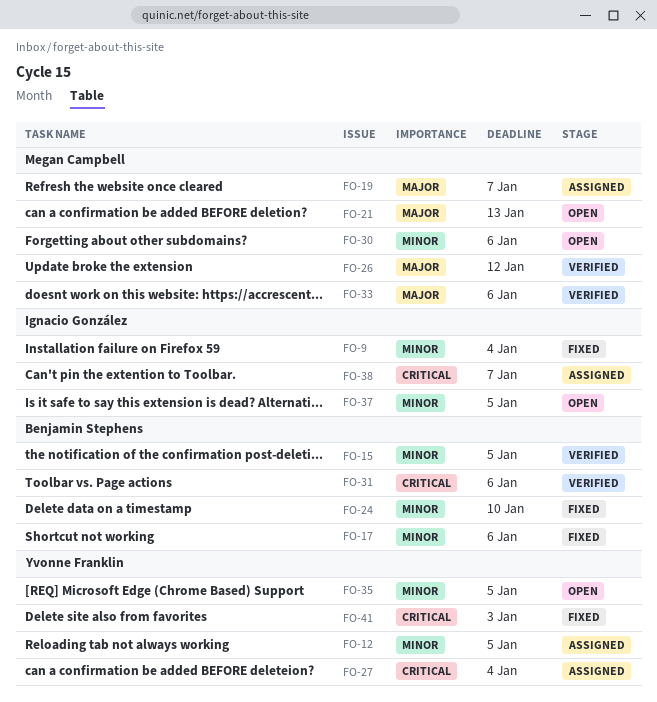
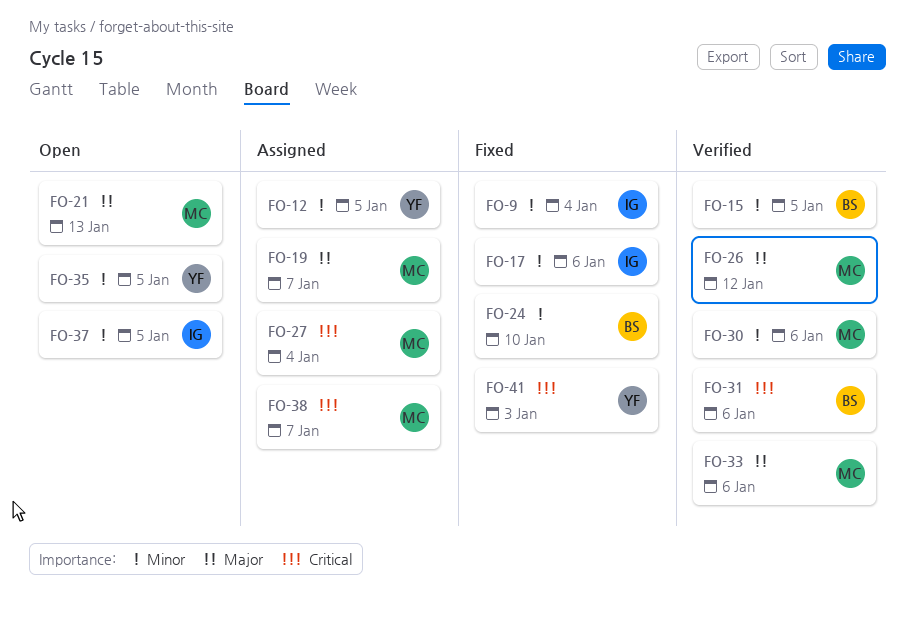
FO-17, owner: Benjamin Stephens -> Ignacio González
FO-27, owner: Yvonne Franklin -> Megan Campbell
FO-30, status: Open -> Verified
FO-38, owner: Ignacio González -> Megan Campbell

